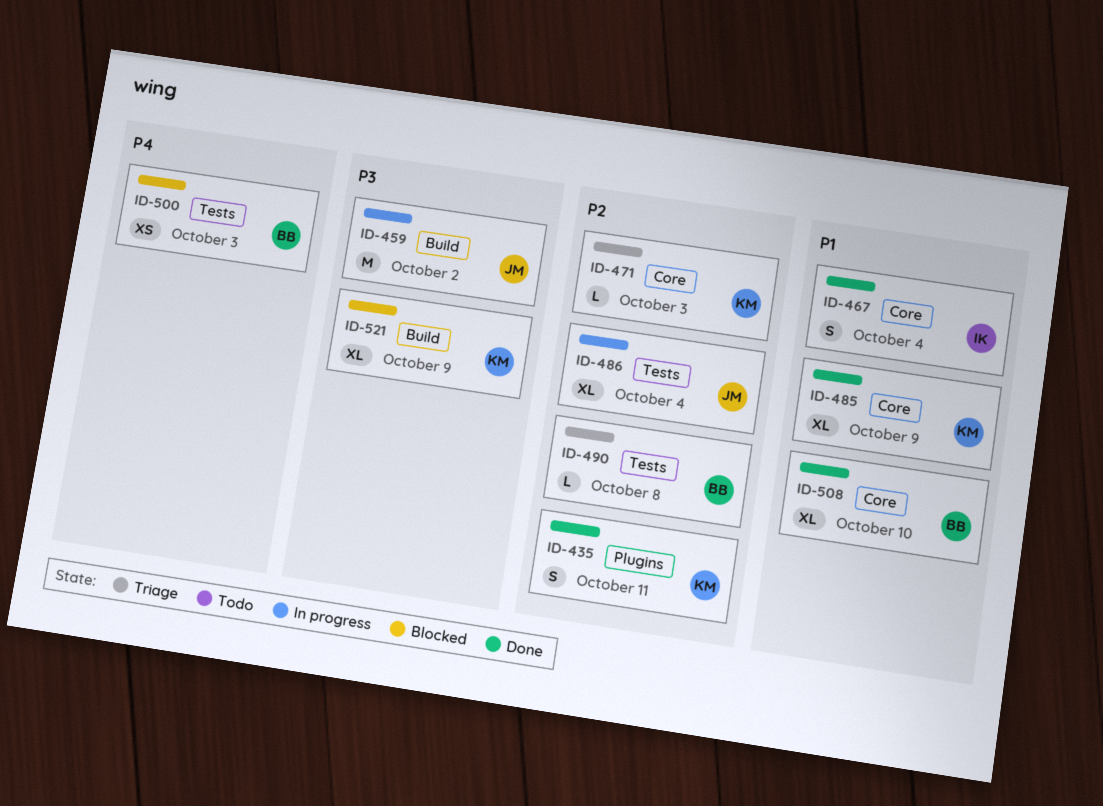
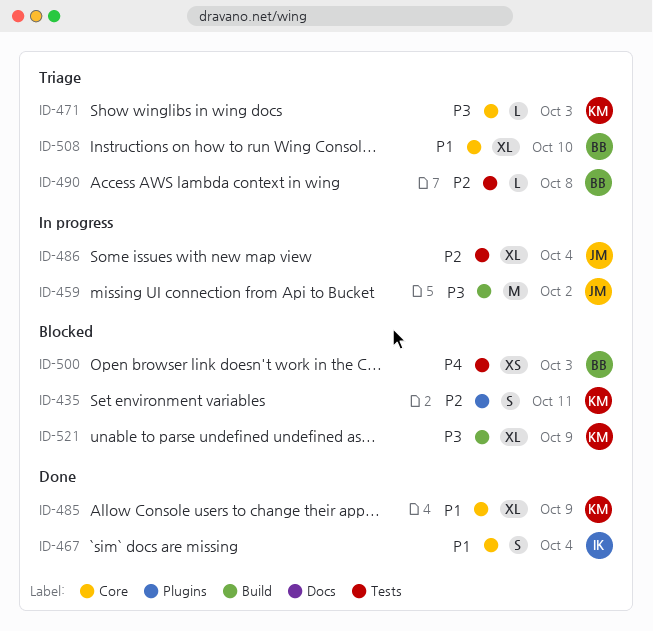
ID-435, status: Done -> Blocked
ID-471, priority: P2 -> P3
ID-508, status: Done -> Triage

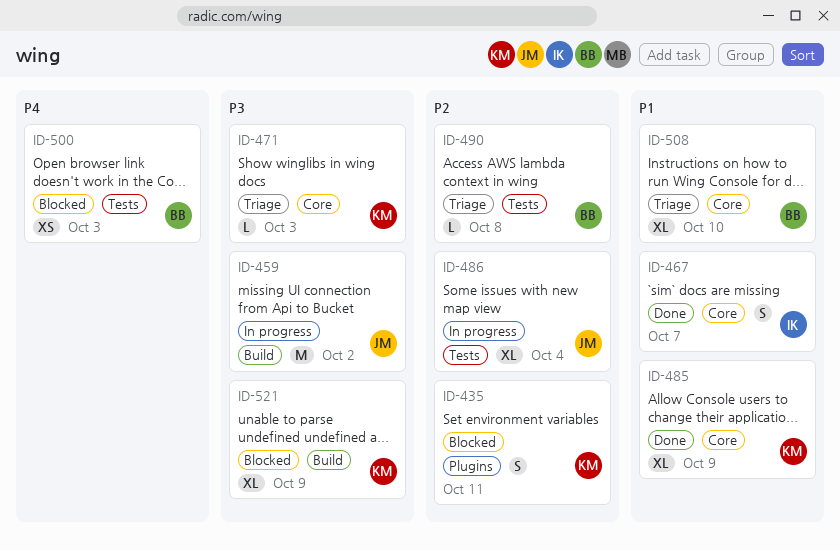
ID-467, due: Oct 4 -> Oct 7

